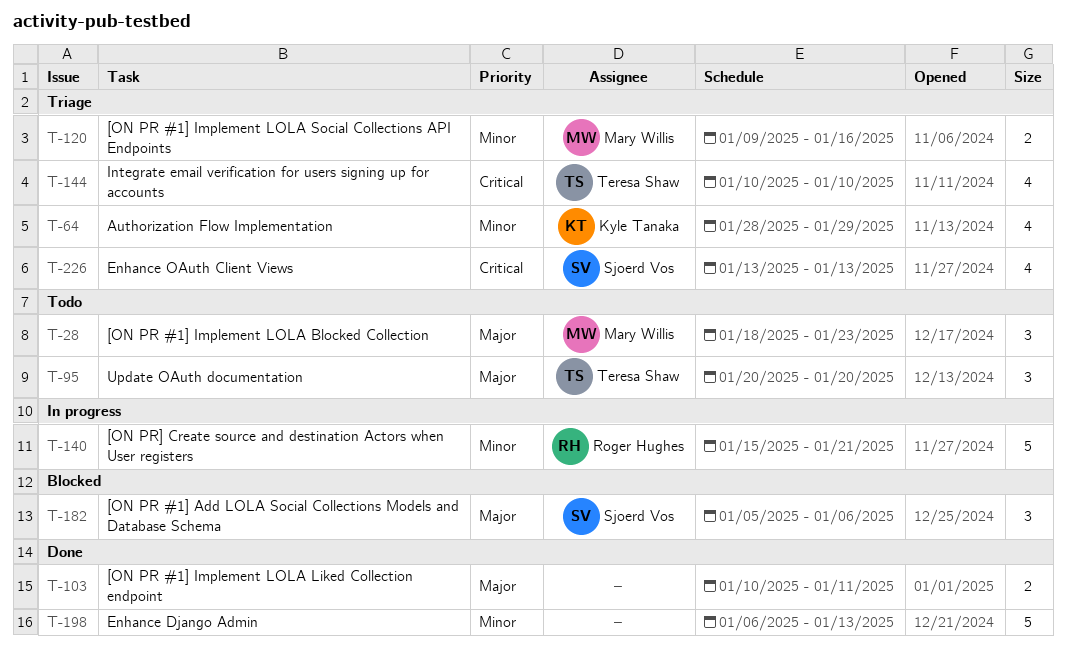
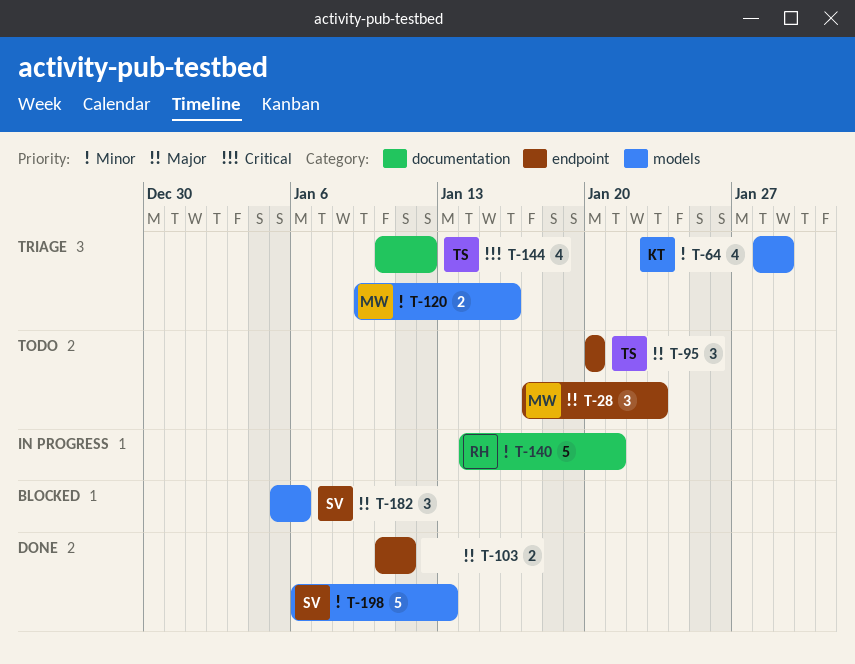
T-28, start: Jan 18 -> Jan 17
T-140, start: Jan 15 -> Jan 14
T-144, due: Jan 10 -> Jan 12
T-198, owner: none -> Sjoerd Vos
T-226: present -> none

